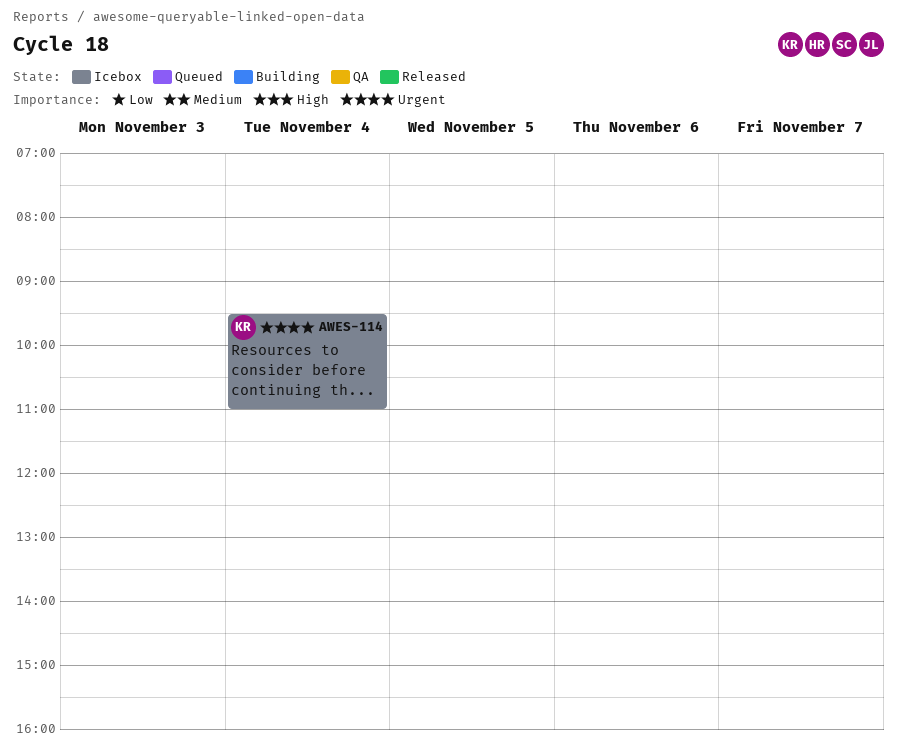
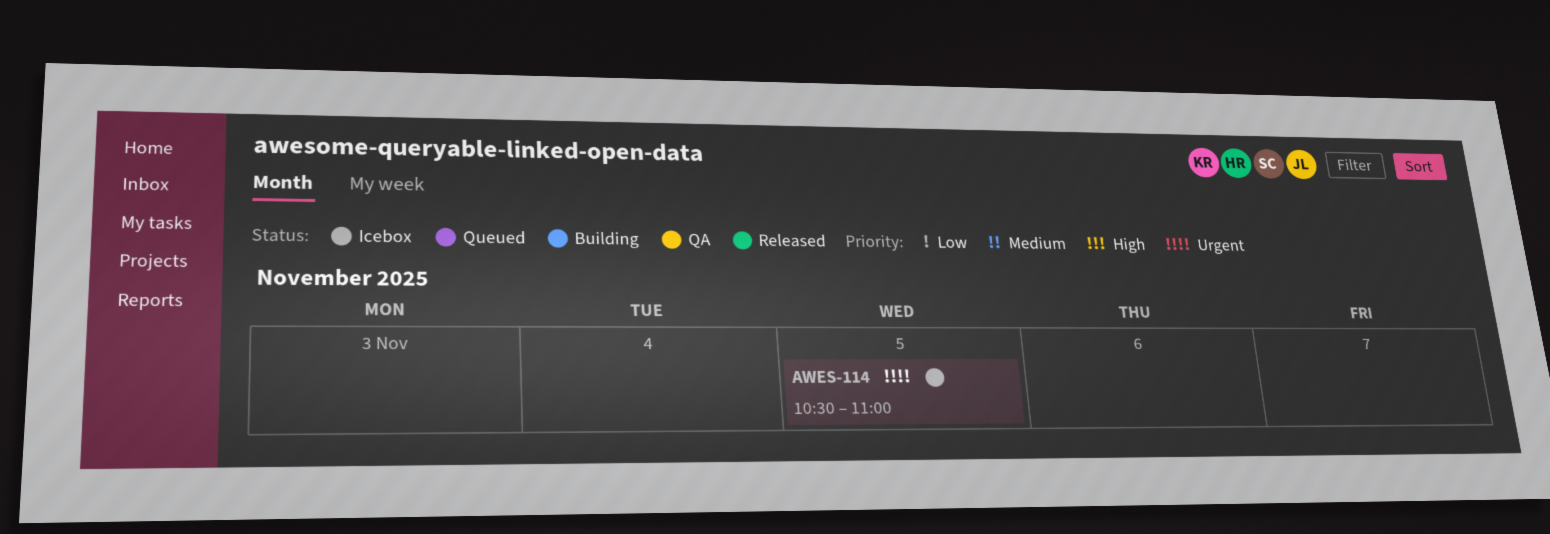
AWES-114, day: Nov 4 -> Nov 5
AWES-114, begins: 09:30 -> 10:30

